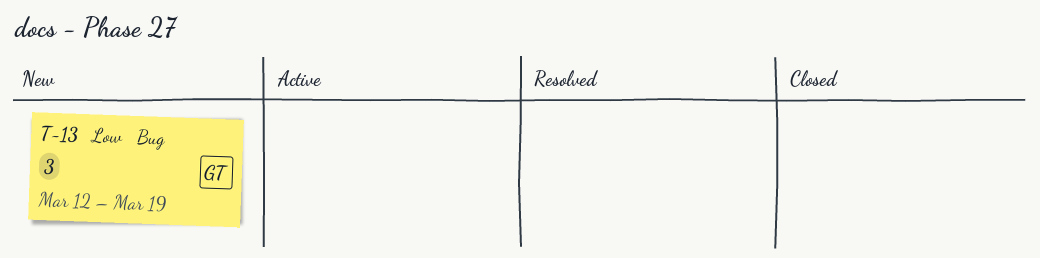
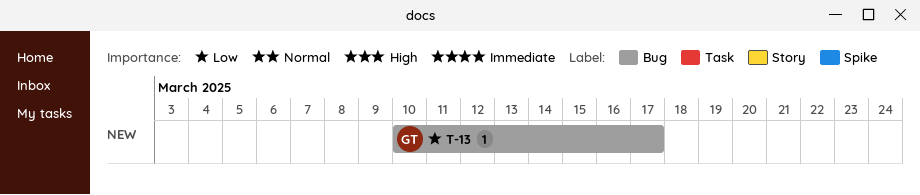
T-13, estimate: 3 -> 1
T-13, start: Mar 12 -> Mar 10
T-13, due: Mar 19 -> Mar 17

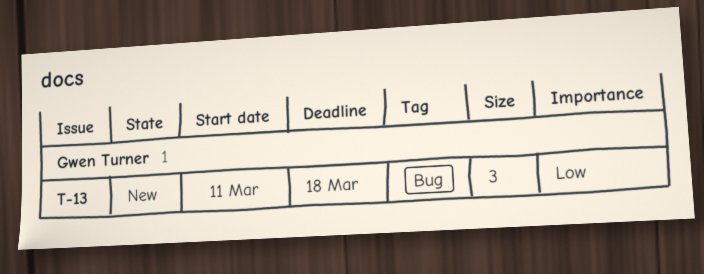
T-13, estimate: 1 -> 3
T-13, start: Mar 10 -> Mar 11
T-13, due: Mar 17 -> Mar 18

